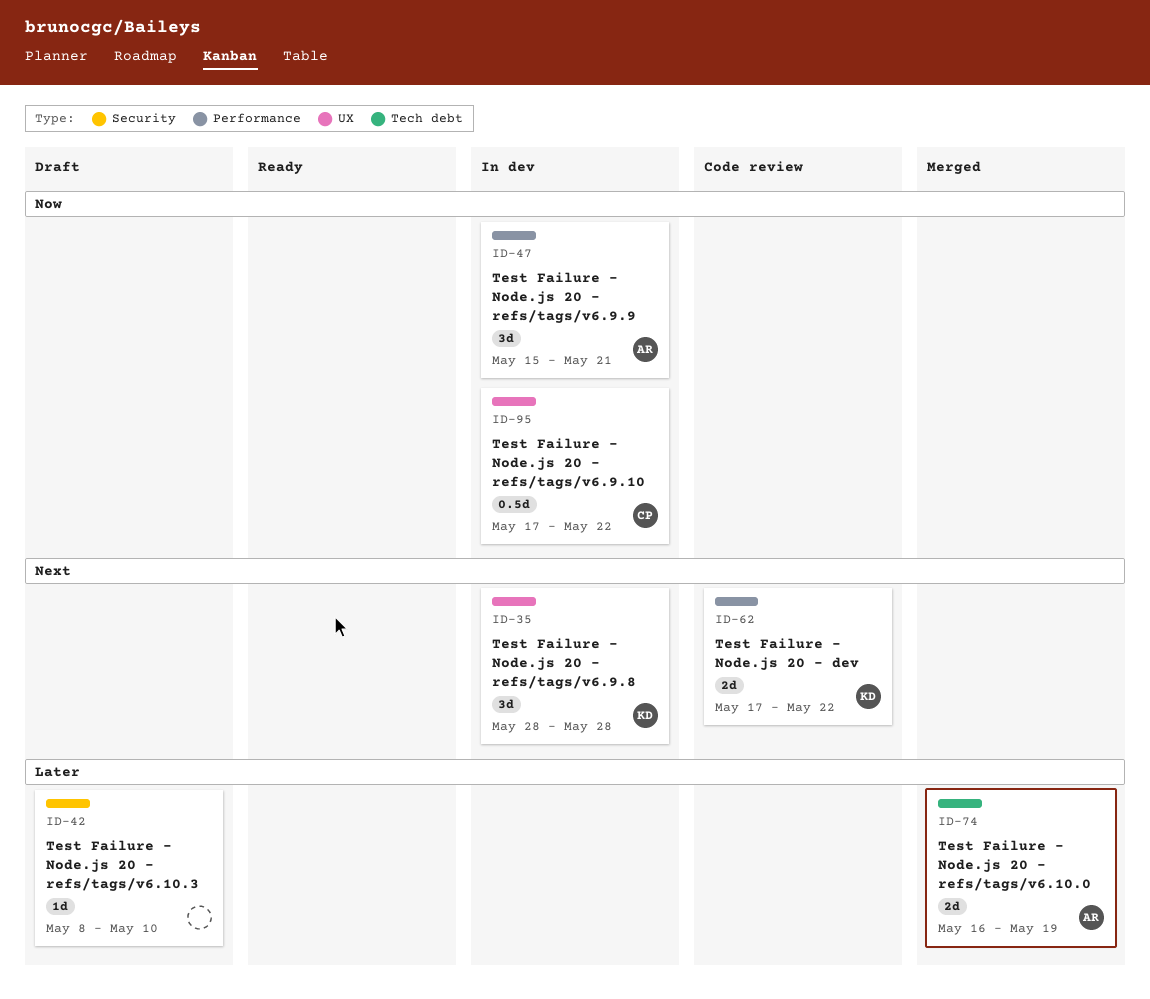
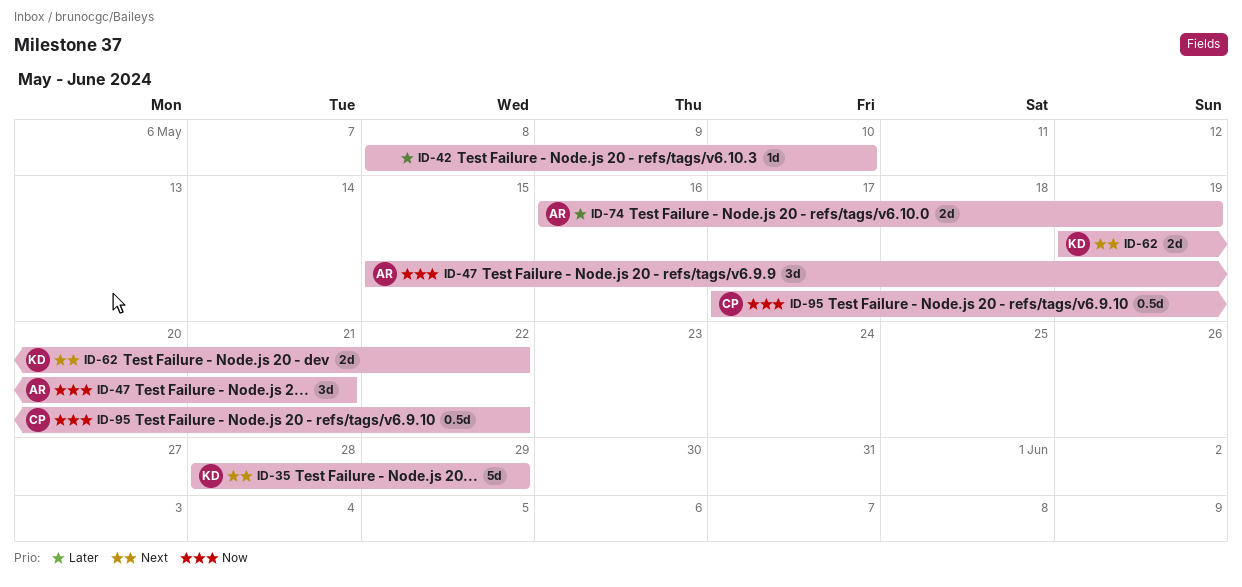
ID-35, estimate: 3d -> 5d
ID-35, due: May 28 -> May 29
ID-62, start: May 17 -> May 19

